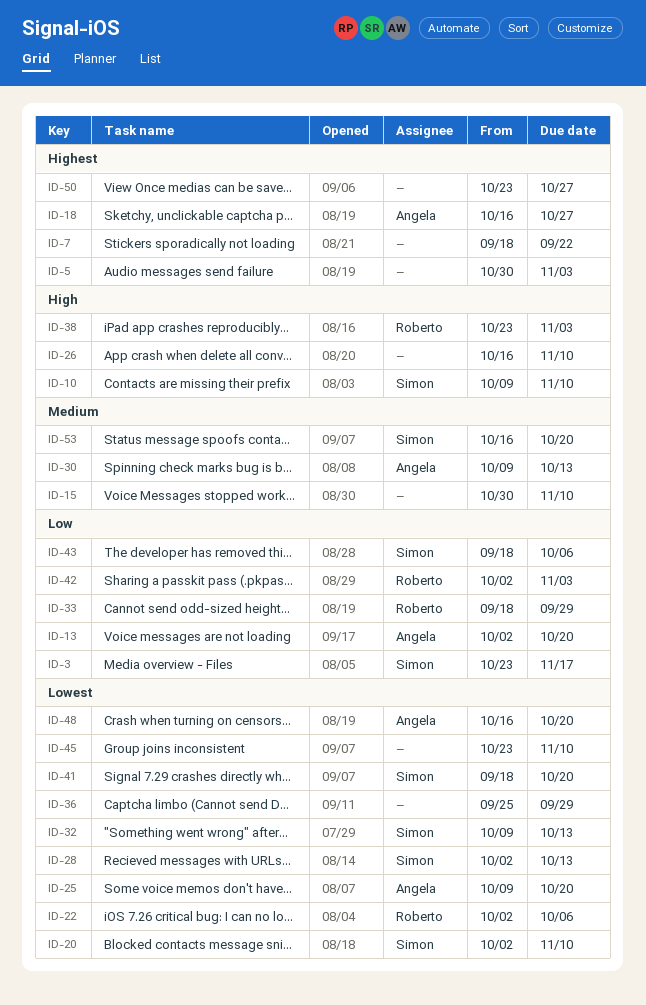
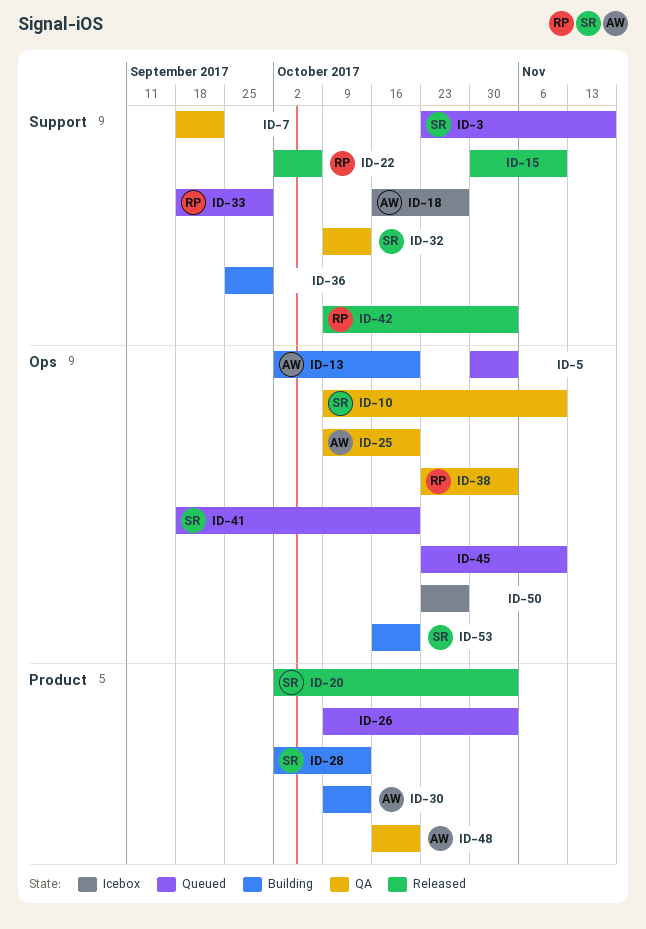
ID-20, due: Nov 10 -> Nov 3
ID-26, start: Oct 16 -> Oct 9
ID-26, due: Nov 10 -> Nov 3
ID-42, start: Oct 2 -> Oct 9
ID-43: present -> none

